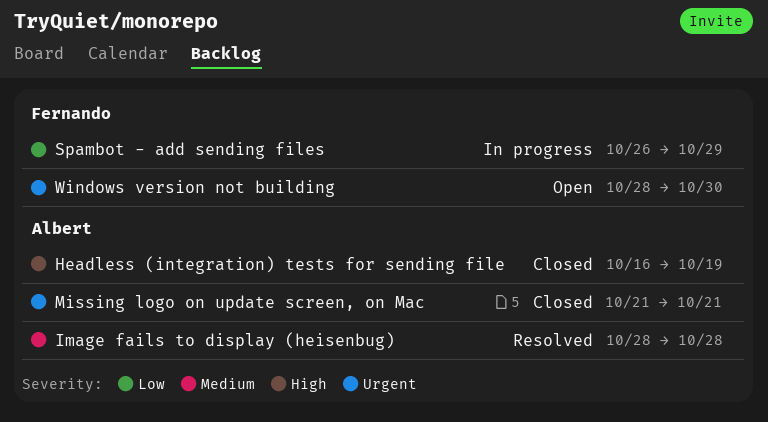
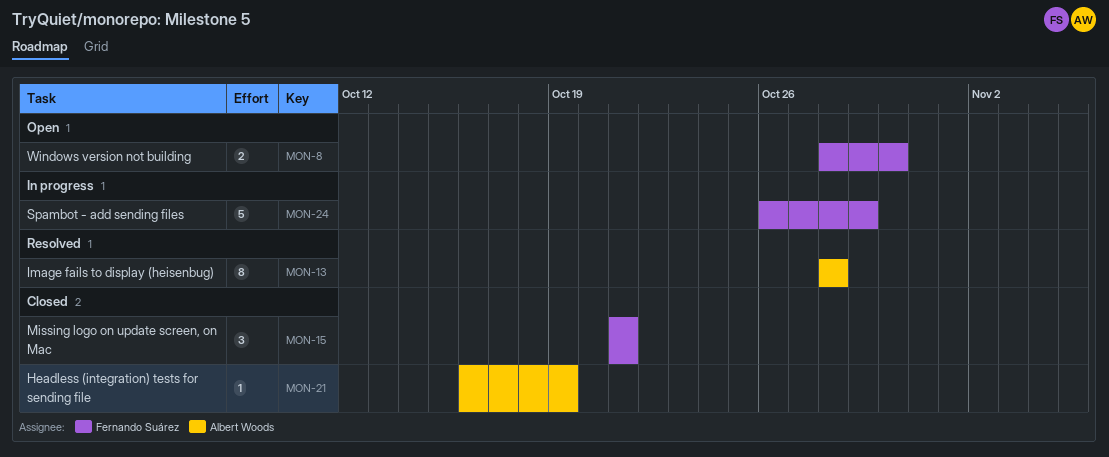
Missing logo on update screen, on Mac, owner: Albert Woods -> Fernando Suárez

